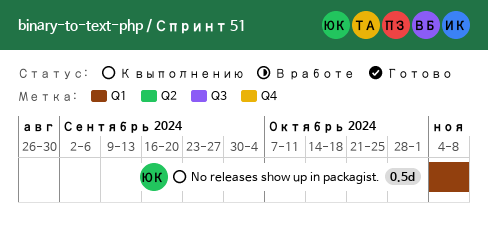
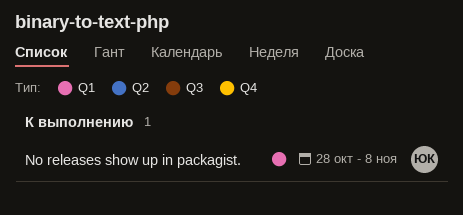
No releases show up in packagist., start: Nov 4 -> Oct 28

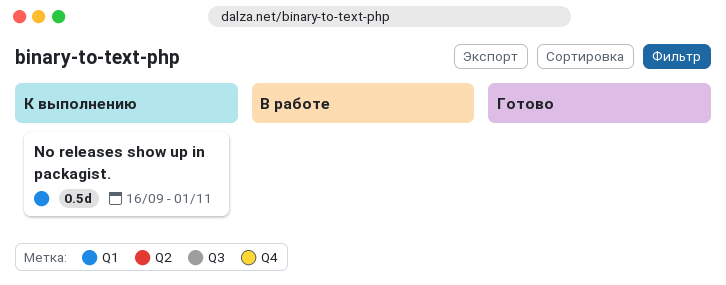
No releases show up in packagist., start: Oct 28 -> Sep 16
No releases show up in packagist., due: Nov 8 -> Nov 1

